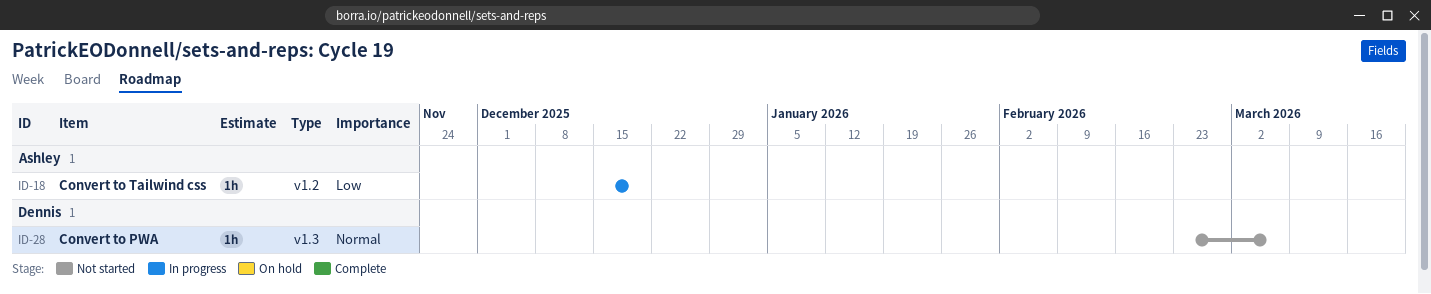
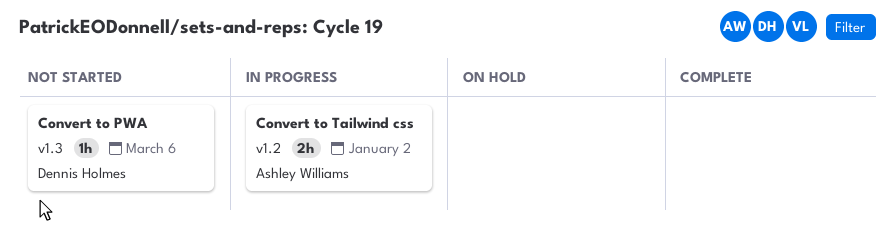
Convert to Tailwind css, estimate: 1h -> 2h
Convert to Tailwind css, due: Dec 19 -> Jan 2

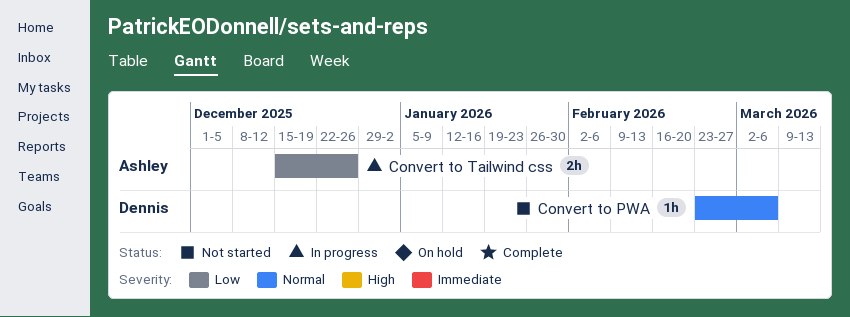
Convert to Tailwind css, due: Jan 2 -> Dec 26

